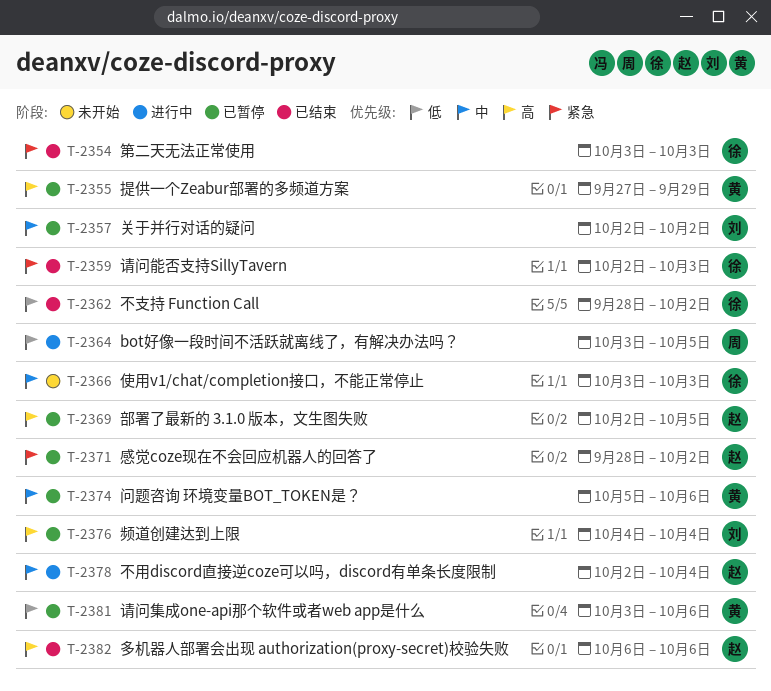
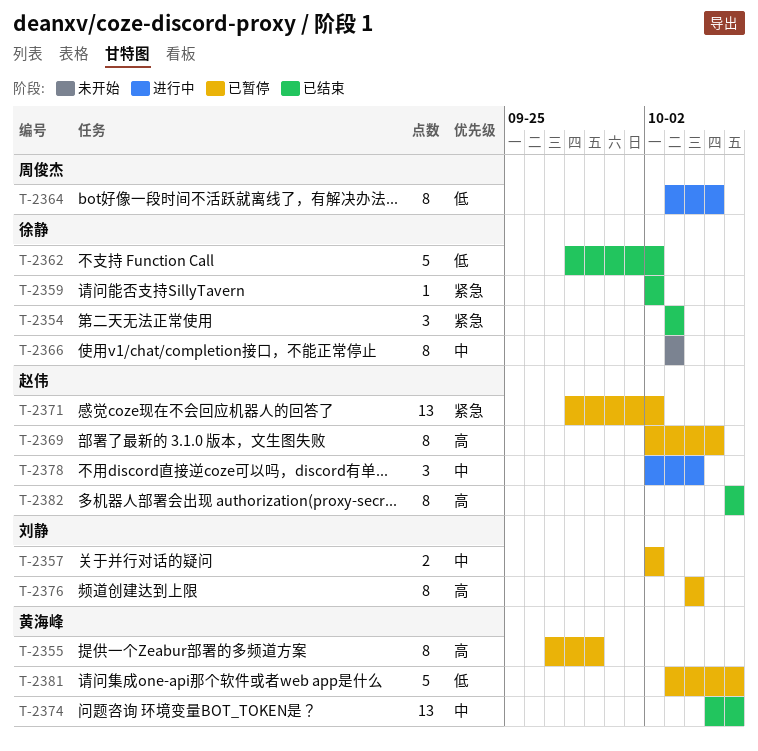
T-2359, due: Oct 3 -> Oct 2
T-2374, status: 已暂停 -> 已结束

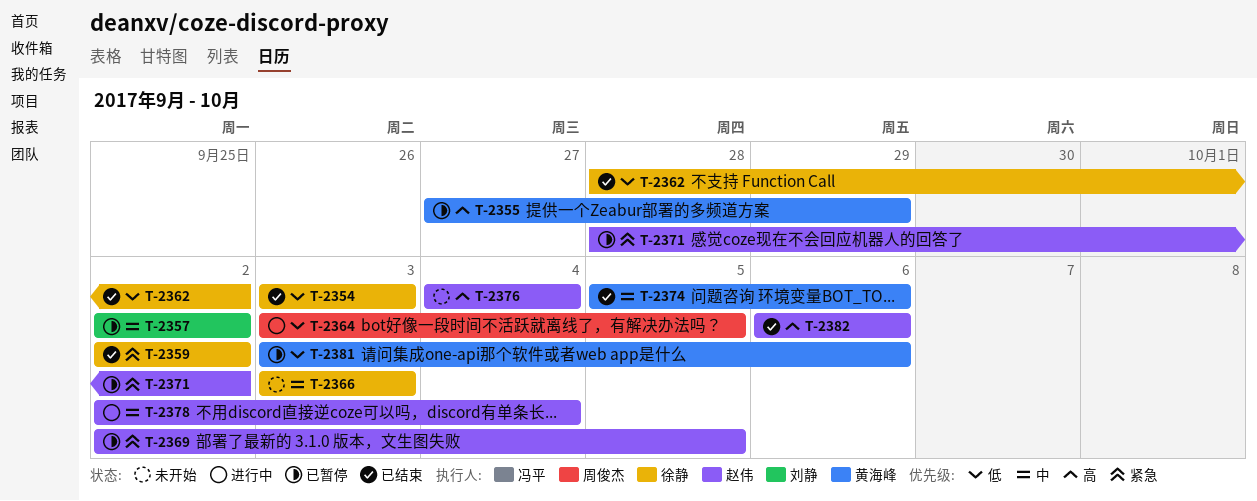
T-2354, priority: 紧急 -> 低
T-2369, priority: 高 -> 紧急
T-2376, status: 已暂停 -> 未开始
T-2376, owner: 刘静 -> 赵伟

